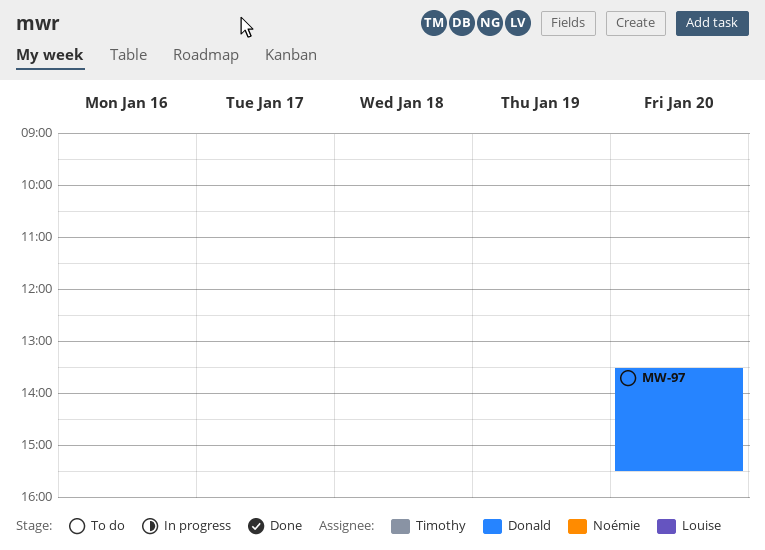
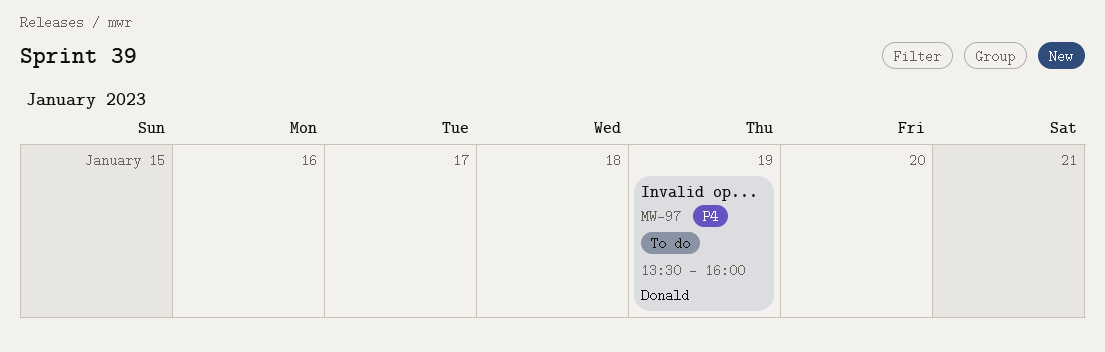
MW-97, day: Jan 20 -> Jan 19
MW-97, ends: 15:30 -> 16:00

